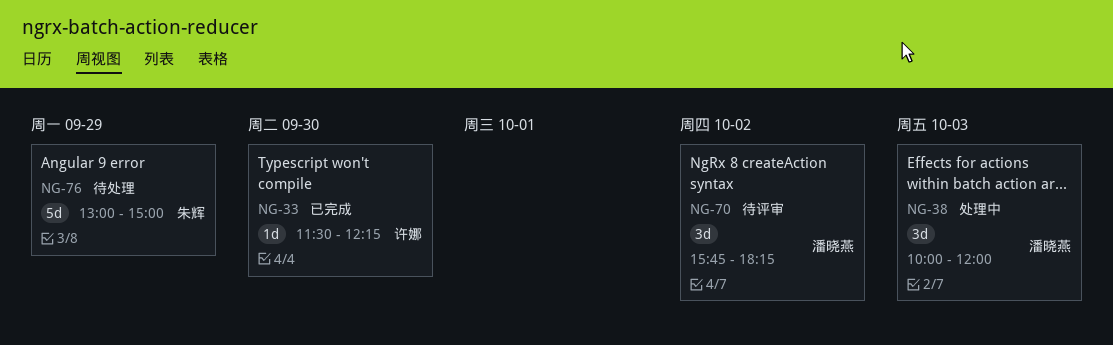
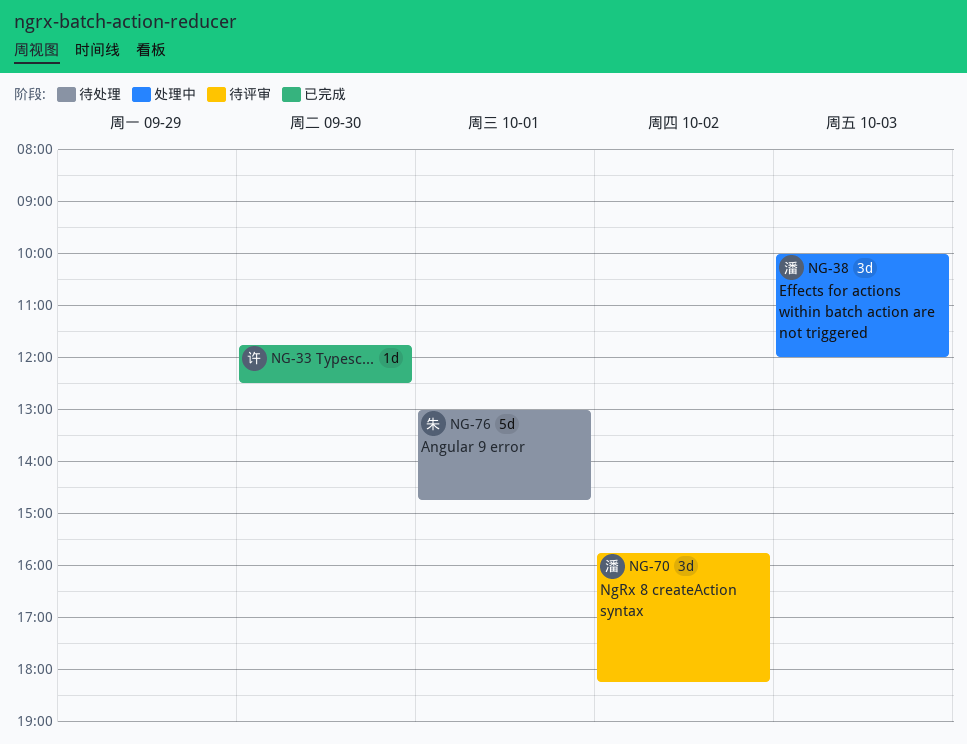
NG-33, begins: 11:30 -> 11:45
NG-33, ends: 12:15 -> 12:30
NG-76, day: Sep 29 -> Oct 1
NG-76, ends: 15:00 -> 14:45

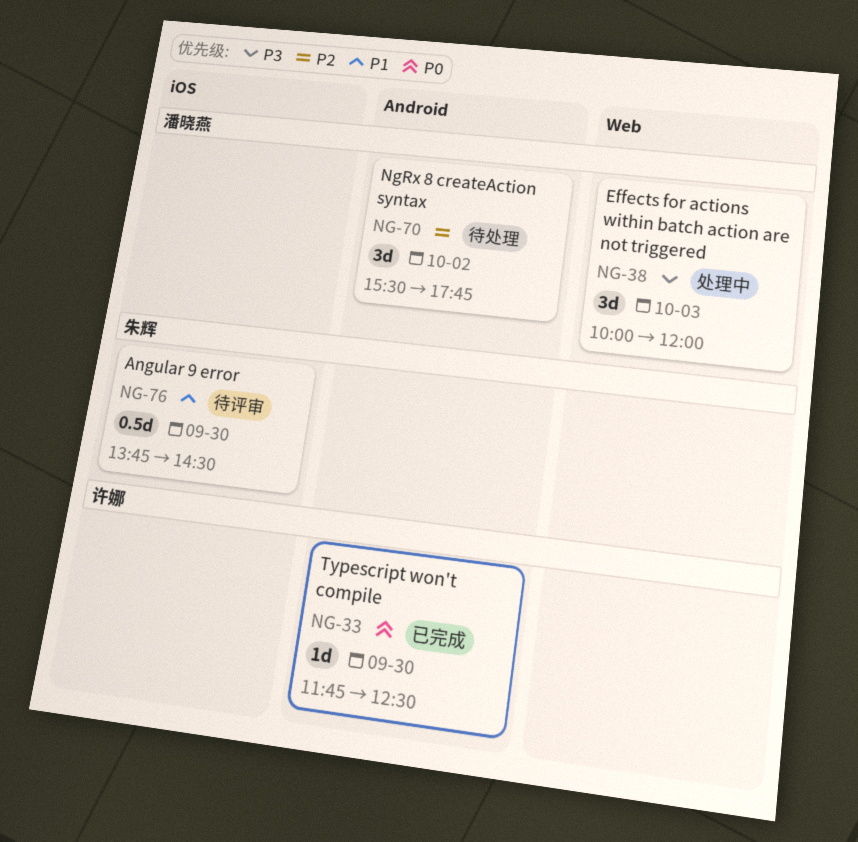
NG-70, status: 待评审 -> 待处理
NG-70, begins: 15:45 -> 15:30
NG-70, ends: 18:15 -> 17:45
NG-76, status: 待处理 -> 待评审
NG-76, estimate: 5d -> 0.5d
NG-76, day: Oct 1 -> Sep 30
NG-76, begins: 13:00 -> 13:45
NG-76, ends: 14:45 -> 14:30

